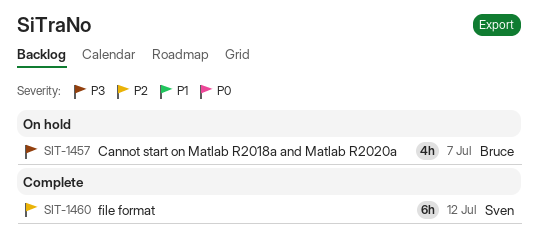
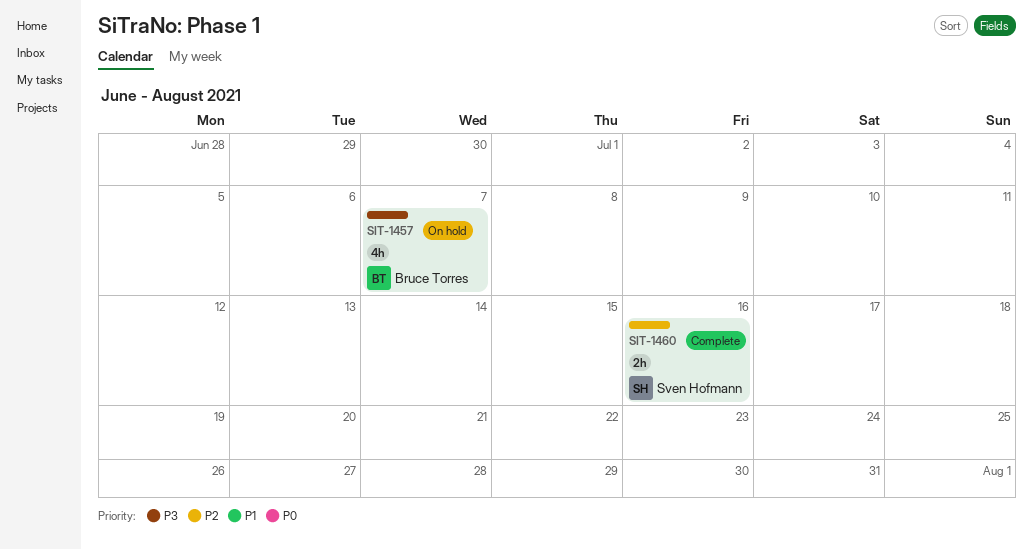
SIT-1460, estimate: 6h -> 2h
SIT-1460, due: Jul 12 -> Jul 16

